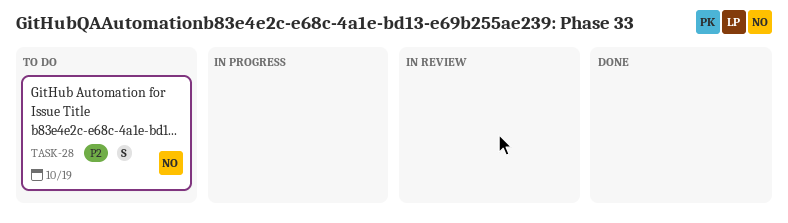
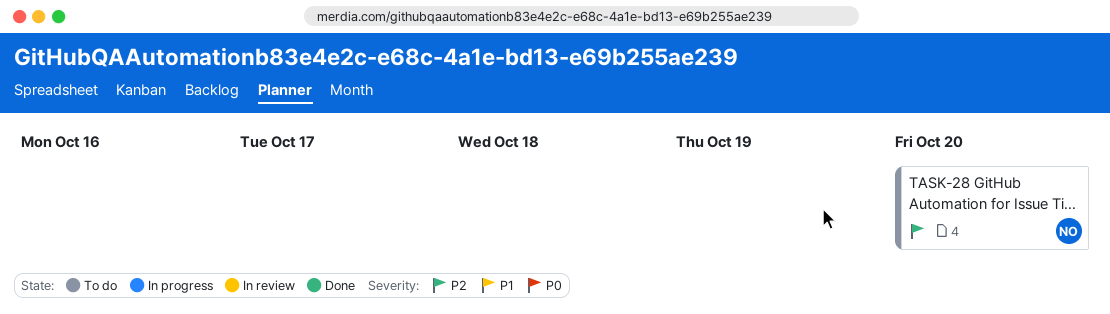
TASK-28, due: Oct 19 -> Oct 20

